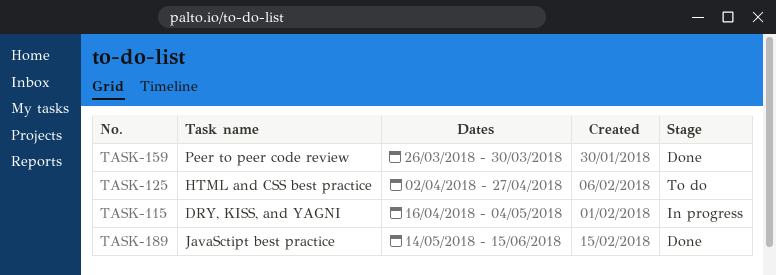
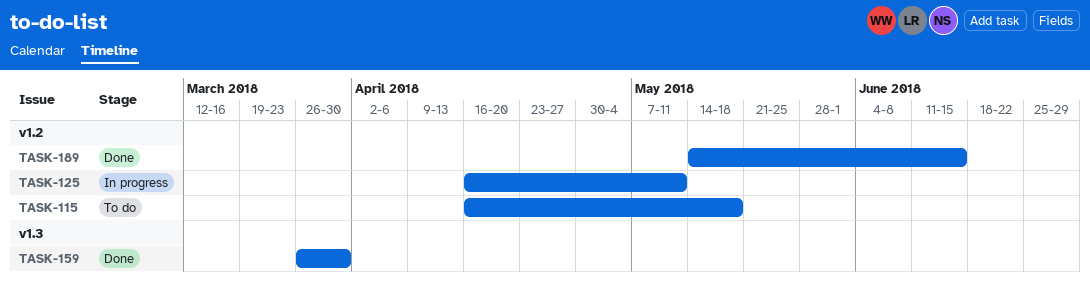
TASK-115, status: In progress -> To do
TASK-115, due: May 4 -> May 18
TASK-125, status: To do -> In progress
TASK-125, start: Apr 2 -> Apr 16
TASK-125, due: Apr 27 -> May 11

